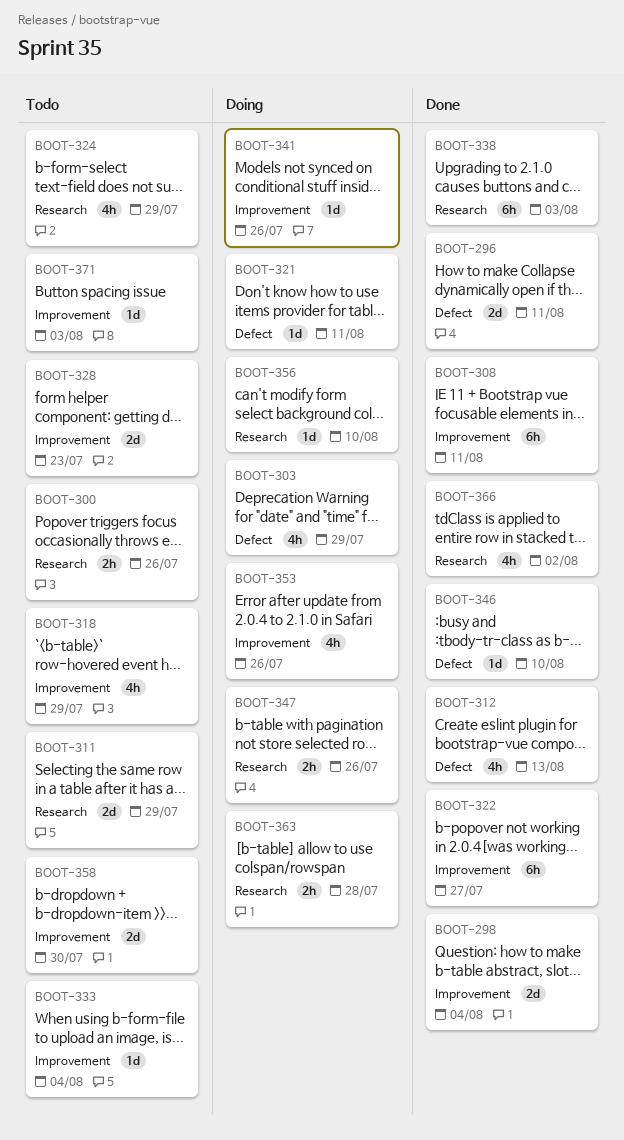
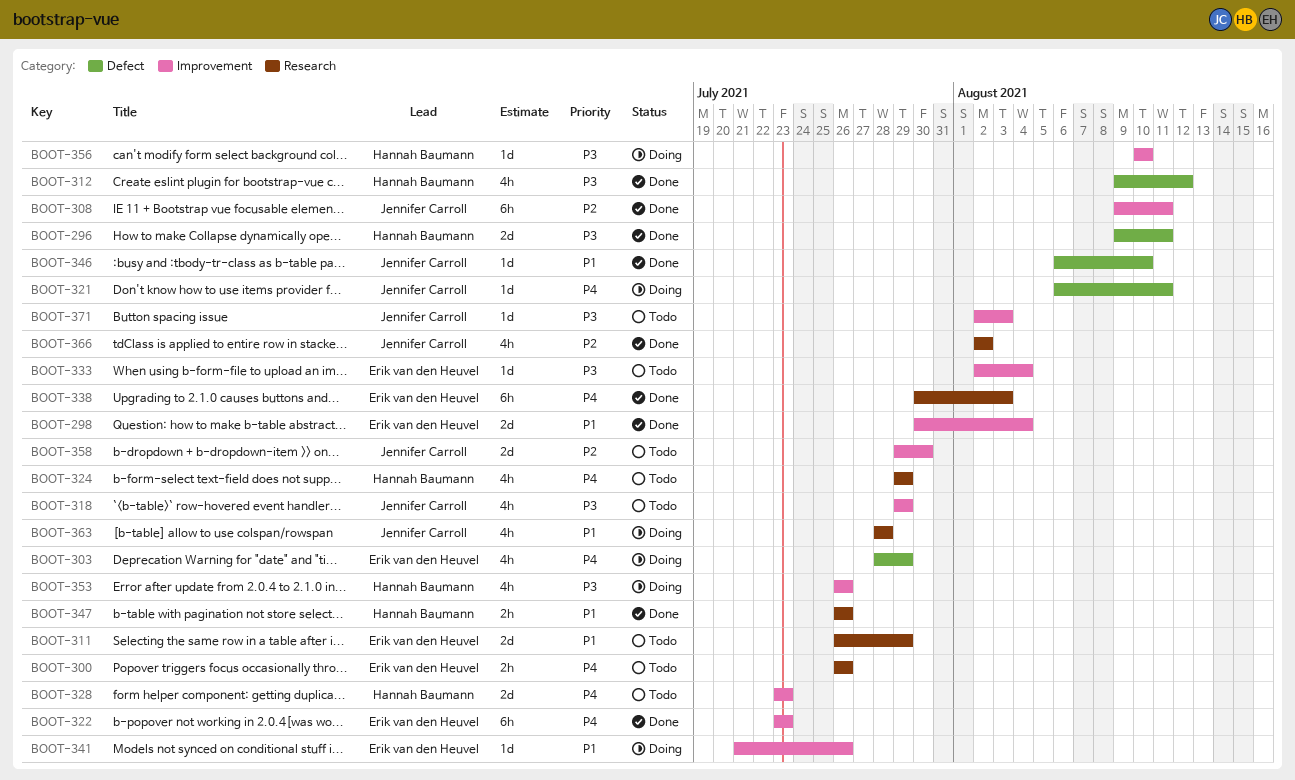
BOOT-312, due: Aug 13 -> Aug 12
BOOT-322, due: Jul 27 -> Jul 23
BOOT-347, status: Doing -> Done
BOOT-356, label: Research -> Improvement
BOOT-363, estimate: 2h -> 4h

